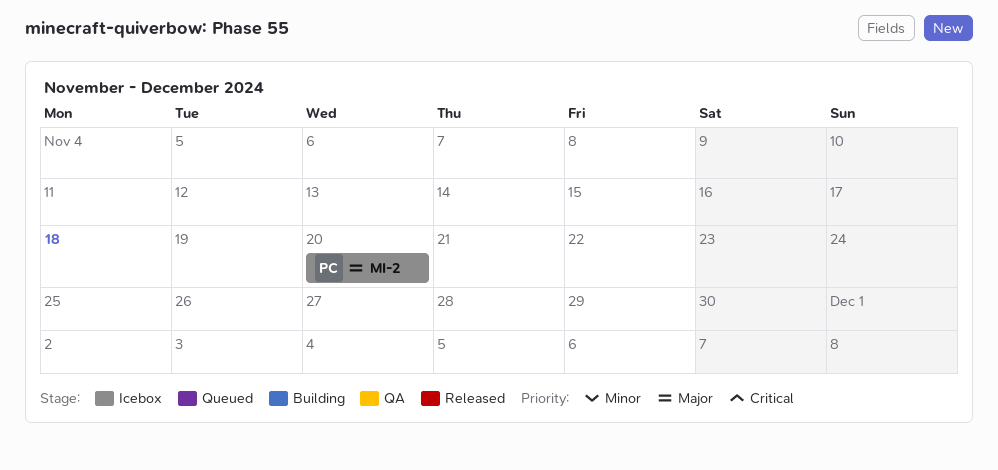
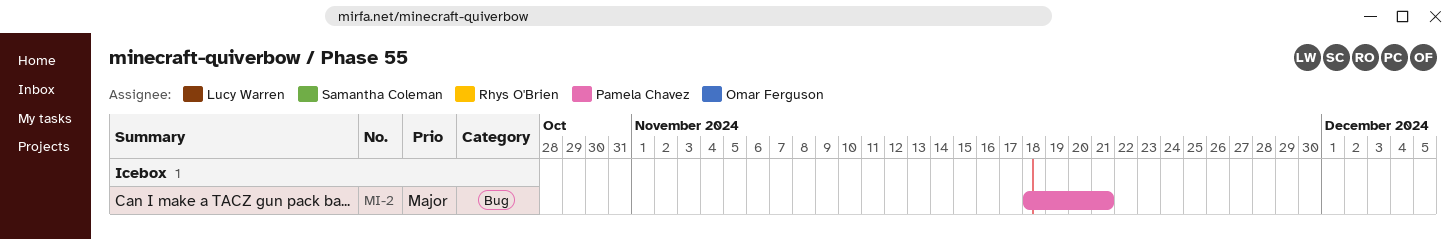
MI-2, start: Nov 20 -> Nov 18
MI-2, due: Nov 20 -> Nov 21

